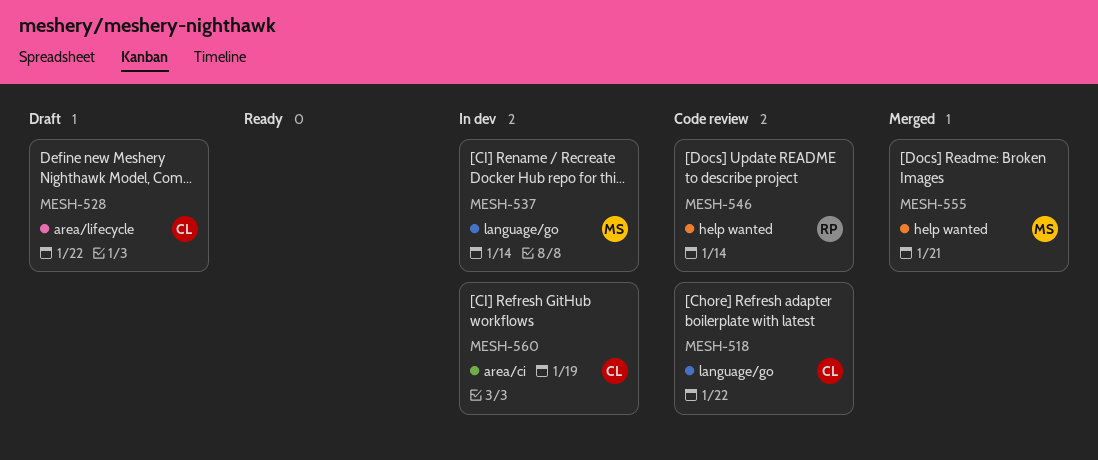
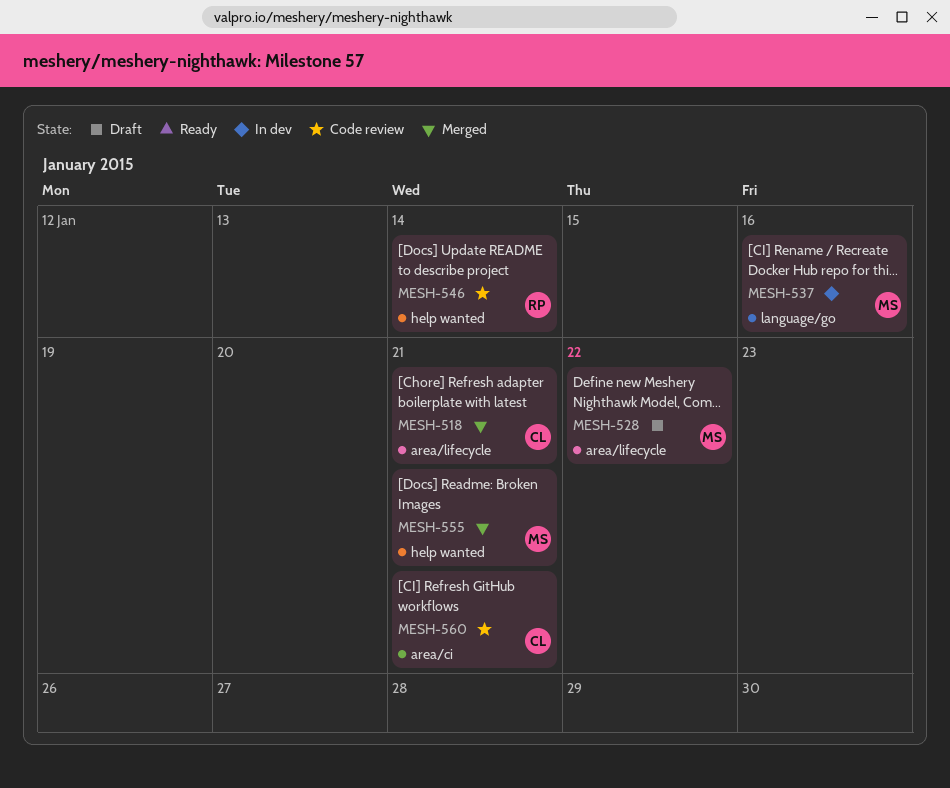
MESH-518, status: Code review -> Merged
MESH-518, label: language/go -> area/lifecycle
MESH-518, due: Jan 22 -> Jan 21
MESH-528, owner: CL -> MS
MESH-537, due: Jan 14 -> Jan 16
MESH-560, status: In dev -> Code review
MESH-560, due: Jan 19 -> Jan 21

